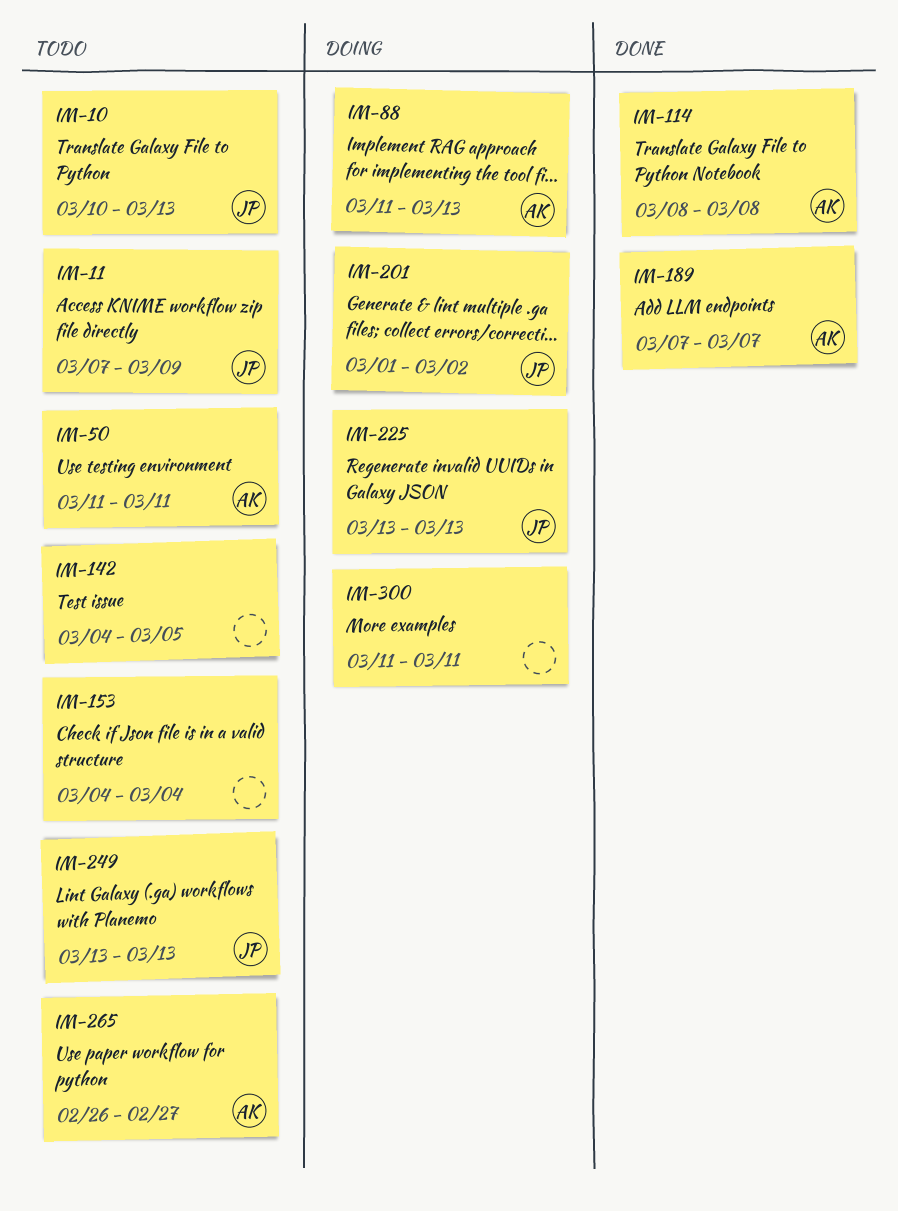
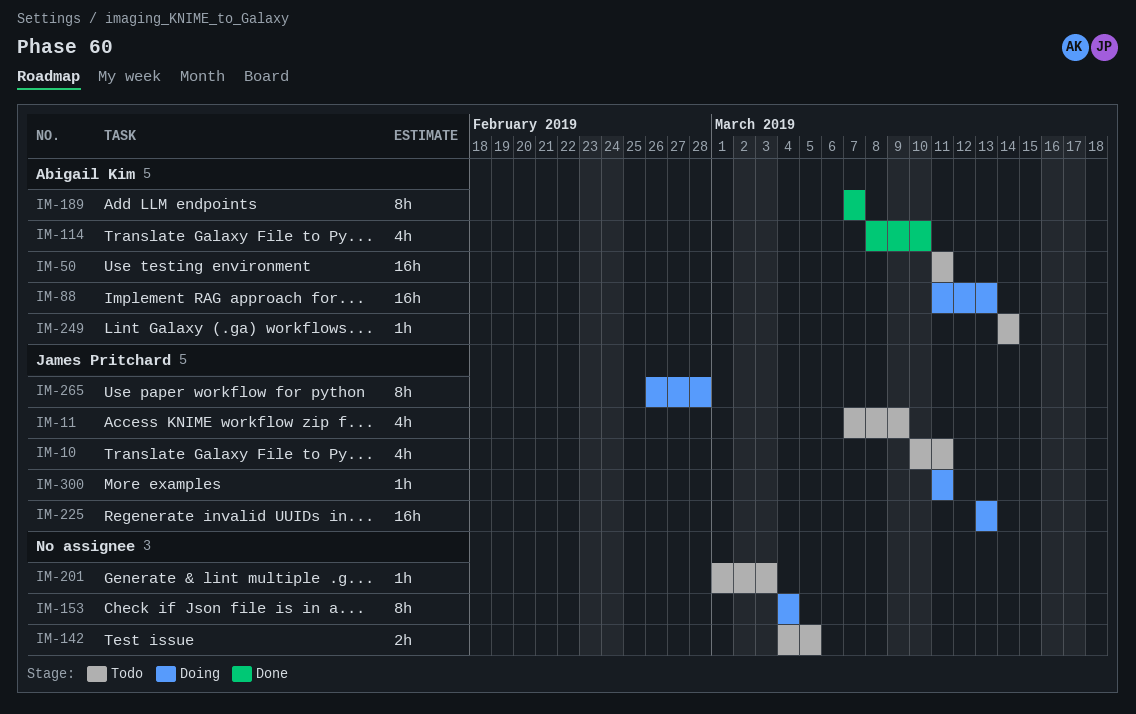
IM-10, due: Mar 13 -> Mar 11
IM-114, due: Mar 8 -> Mar 10
IM-153, status: Todo -> Doing
IM-201, status: Doing -> Todo
IM-201, owner: James Pritchard -> none
IM-201, due: Mar 2 -> Mar 3
IM-249, owner: James Pritchard -> Abigail Kim
IM-249, start: Mar 13 -> Mar 14
IM-249, due: Mar 13 -> Mar 14
IM-265, status: Todo -> Doing
IM-265, owner: Abigail Kim -> James Pritchard
IM-265, due: Feb 27 -> Feb 28
IM-300, owner: none -> James Pritchard

